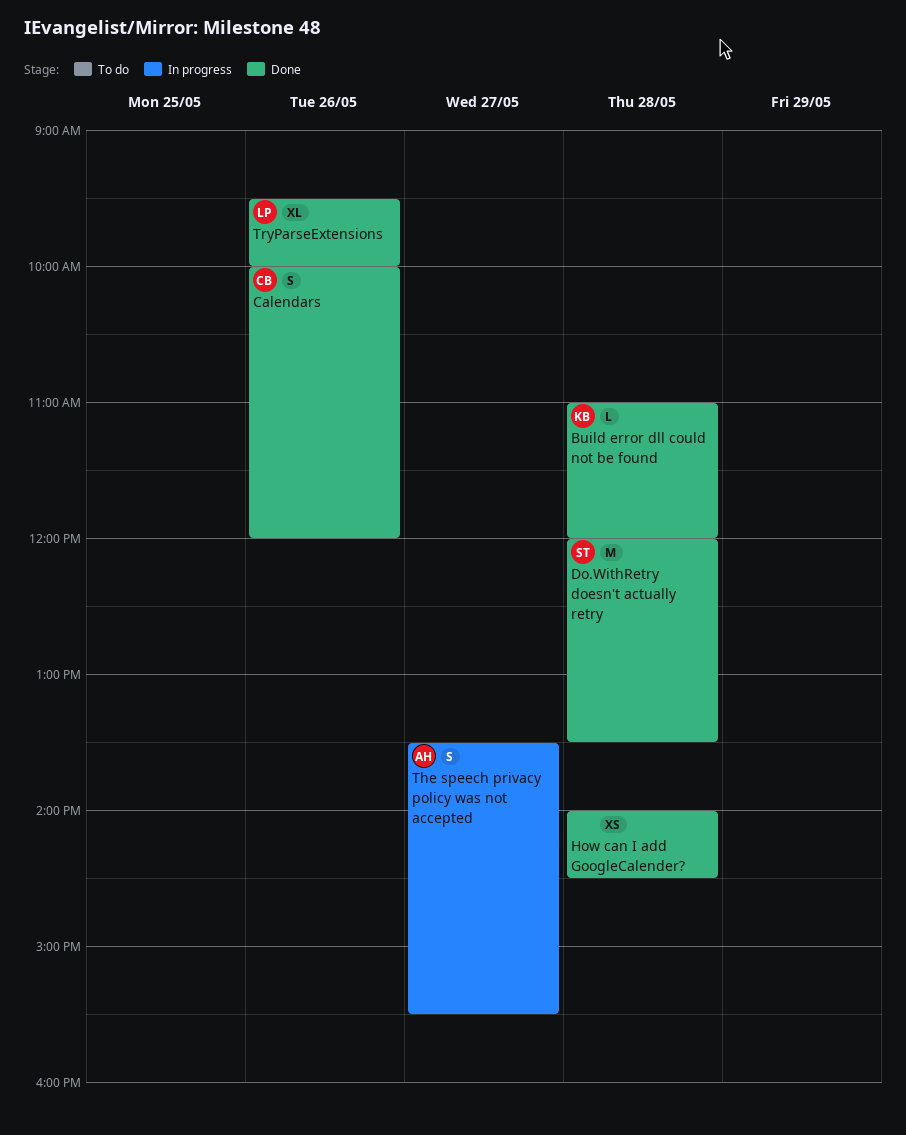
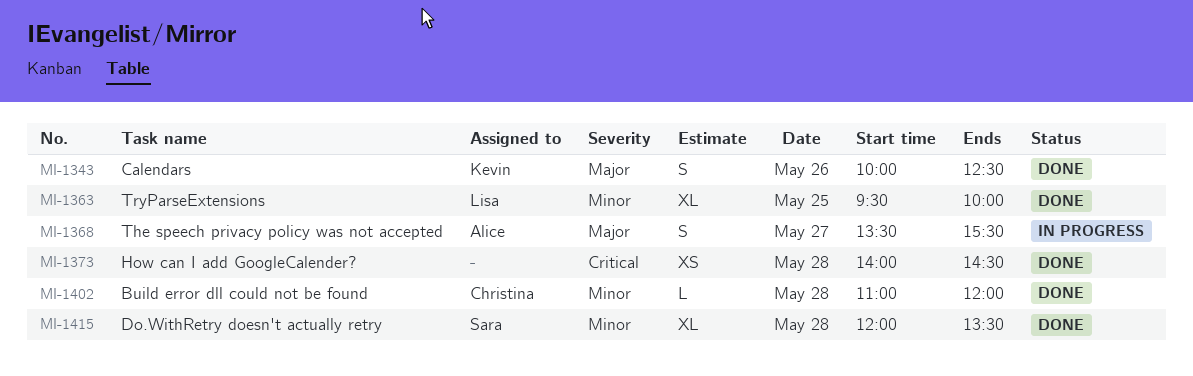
Build error dll could not be found, owner: Kevin -> Christina
Calendars, owner: Christina -> Kevin
Calendars, ends: 12:00 -> 12:30
Do.WithRetry doesn't actually retry, estimate: M -> XL
TryParseExtensions, day: May 26 -> May 25

